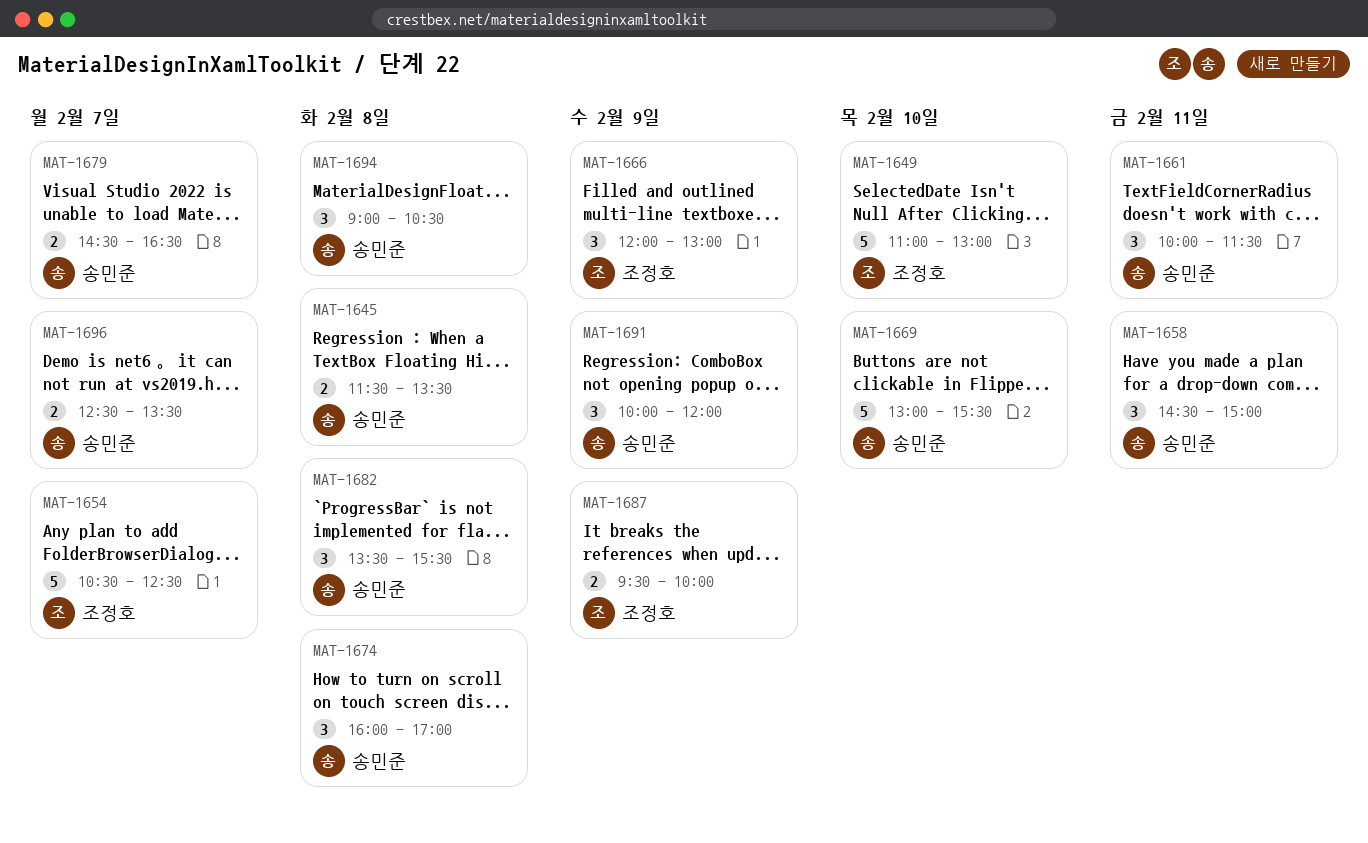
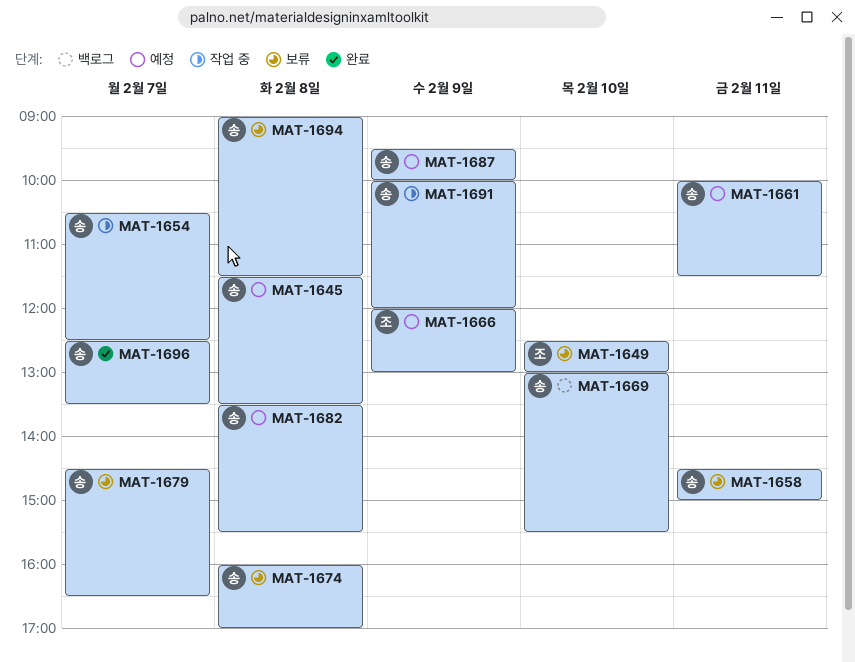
MAT-1649, begins: 11:00 -> 12:30
MAT-1654, owner: 조정호 -> 송민준
MAT-1687, owner: 조정호 -> 송민준
MAT-1694, ends: 10:30 -> 11:30

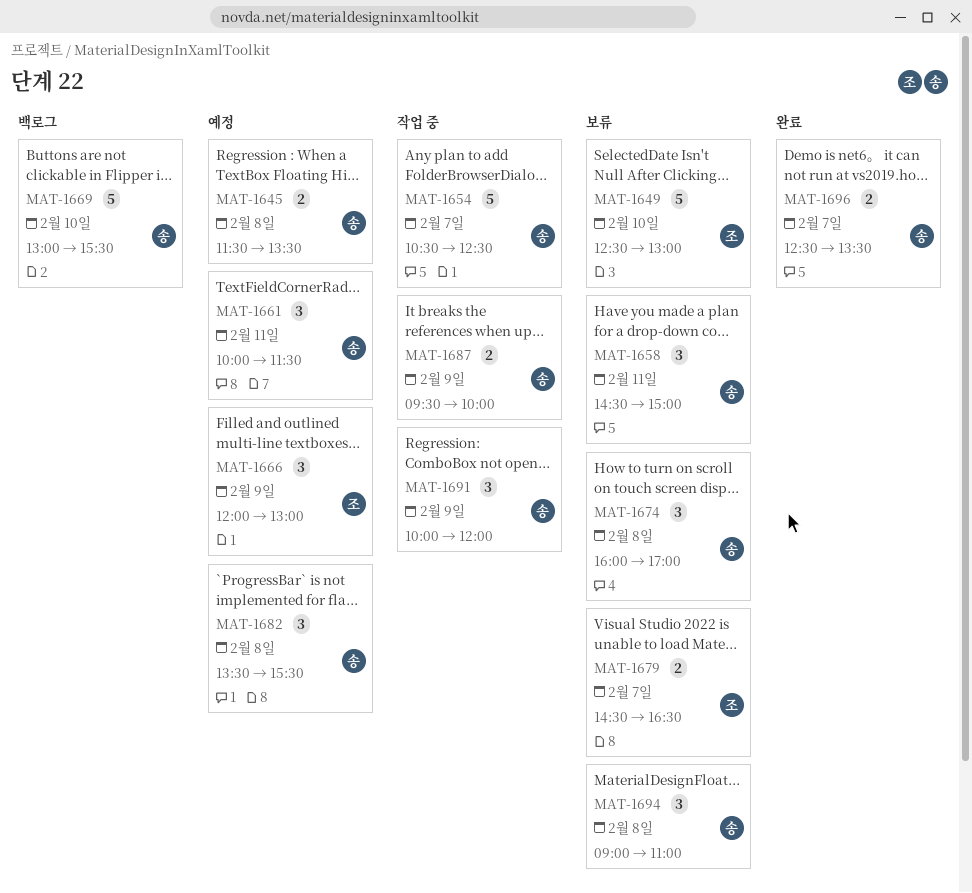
MAT-1679, owner: 송 -> 조
MAT-1687, status: 예정 -> 작업 중
MAT-1694, ends: 11:30 -> 11:00

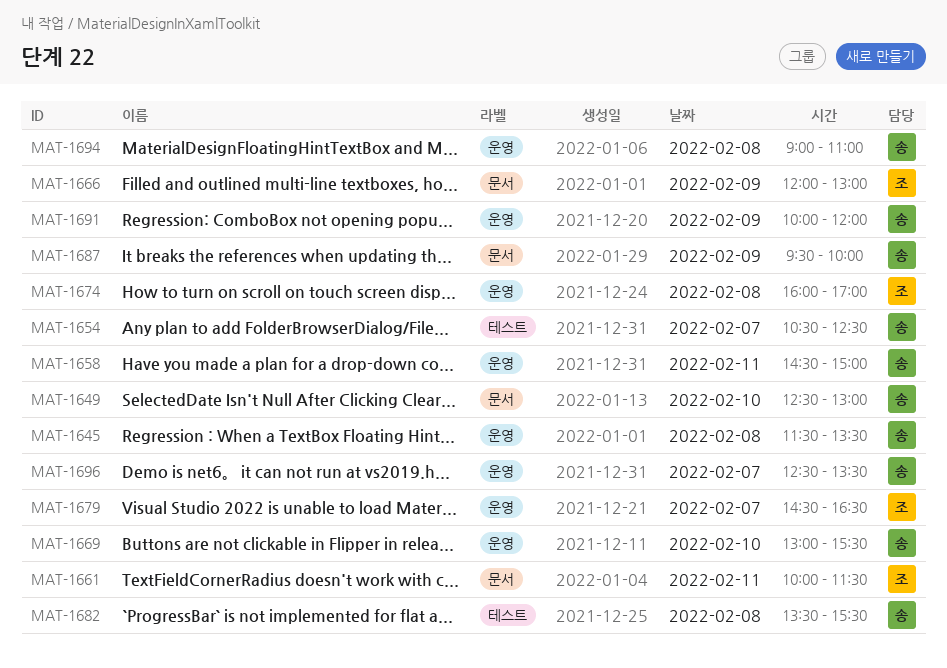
MAT-1649, owner: 조 -> 송
MAT-1661, owner: 송 -> 조
MAT-1674, owner: 송 -> 조

